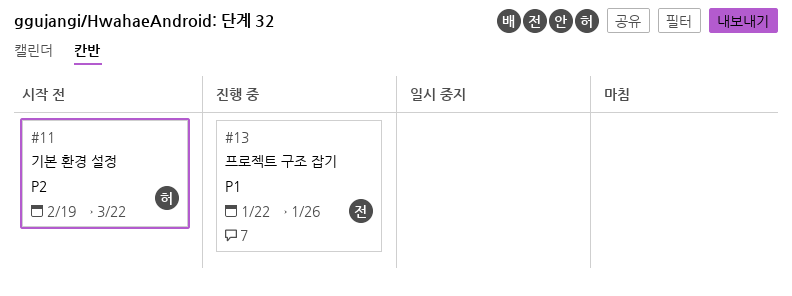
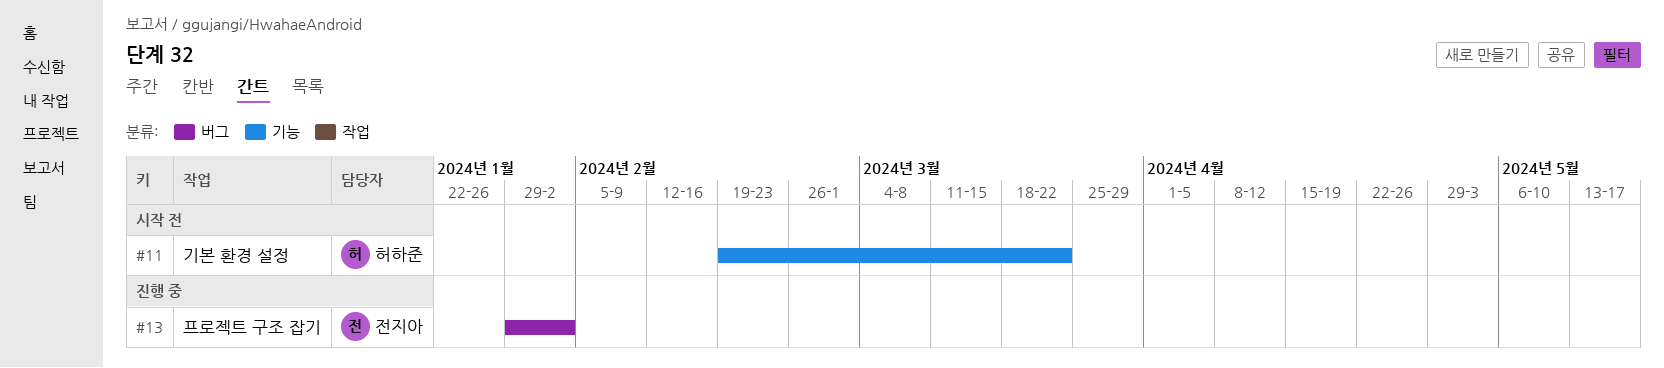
#13, start: Jan 22 -> Jan 29
#13, due: Jan 26 -> Feb 2

